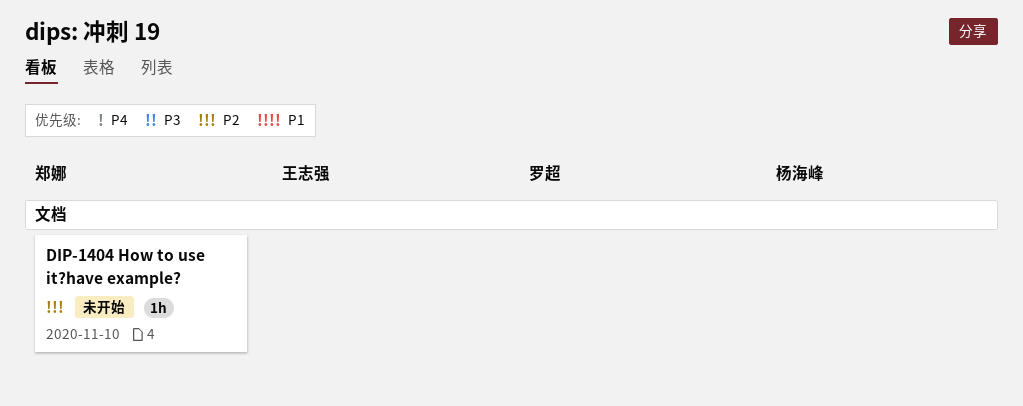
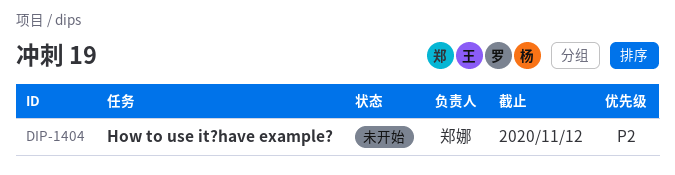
DIP-1404, due: Nov 10 -> Nov 12

